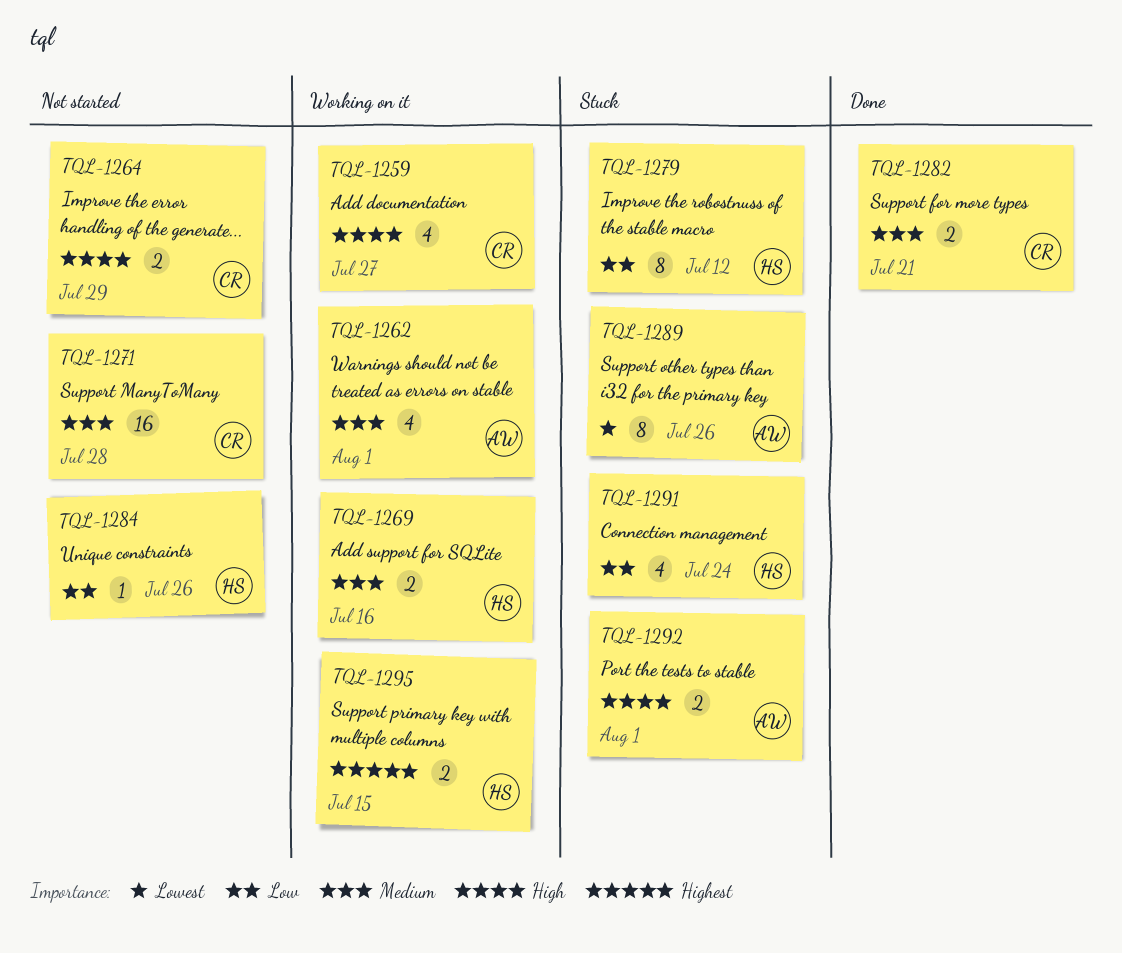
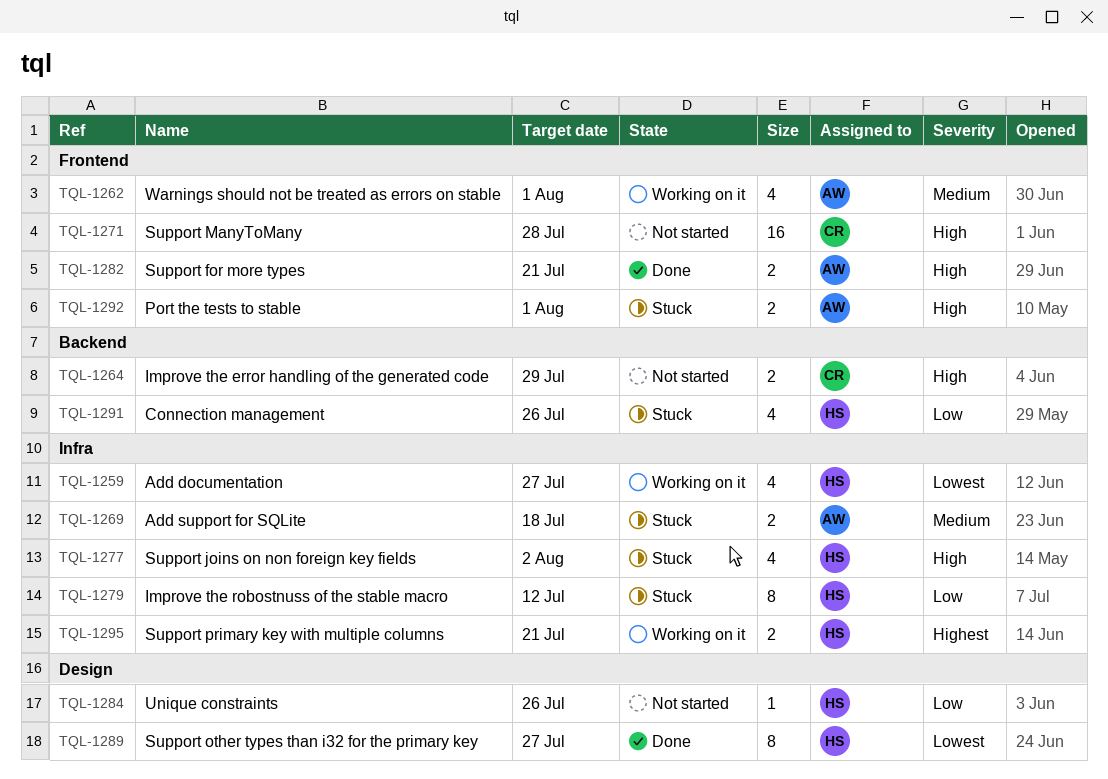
TQL-1259, owner: CR -> HS
TQL-1259, priority: High -> Lowest
TQL-1269, status: Working on it -> Stuck
TQL-1269, owner: HS -> AW
TQL-1269, due: Jul 16 -> Jul 18
TQL-1271, priority: Medium -> High
TQL-1277: none -> present
TQL-1282, owner: CR -> AW
TQL-1282, priority: Medium -> High
TQL-1289, status: Stuck -> Done
TQL-1289, owner: AW -> HS
TQL-1289, due: Jul 26 -> Jul 27
TQL-1291, due: Jul 24 -> Jul 26
TQL-1295, due: Jul 15 -> Jul 21

